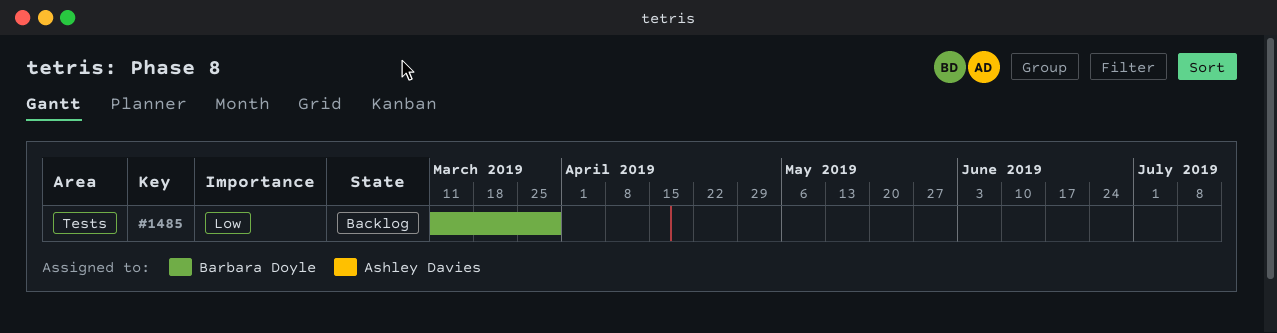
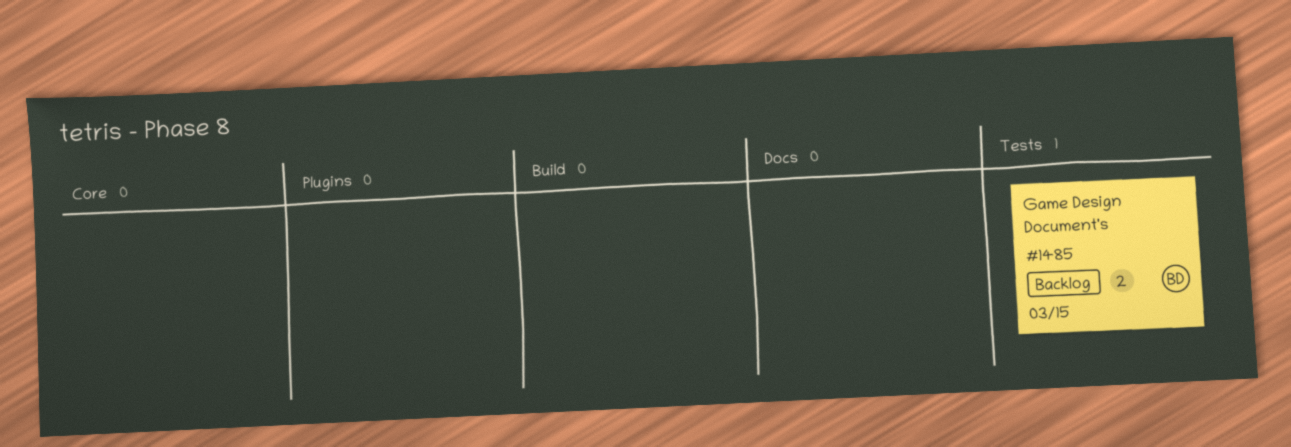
#1485, due: Mar 29 -> Mar 15

